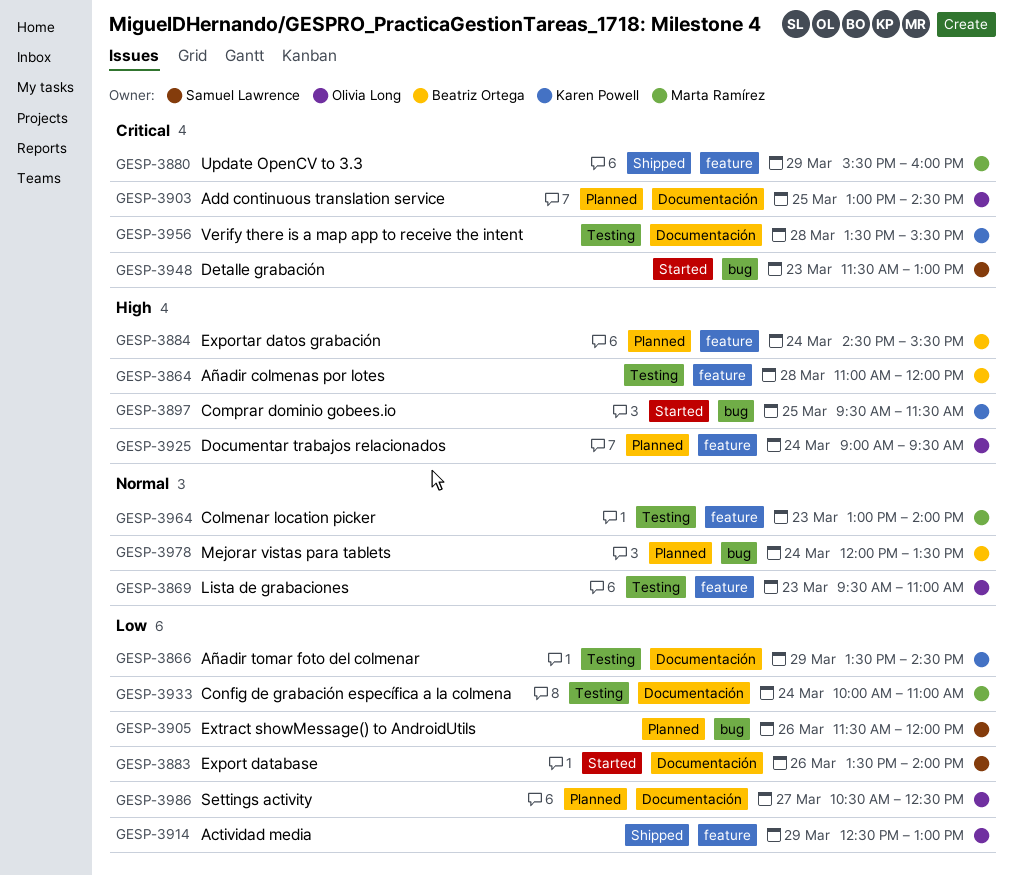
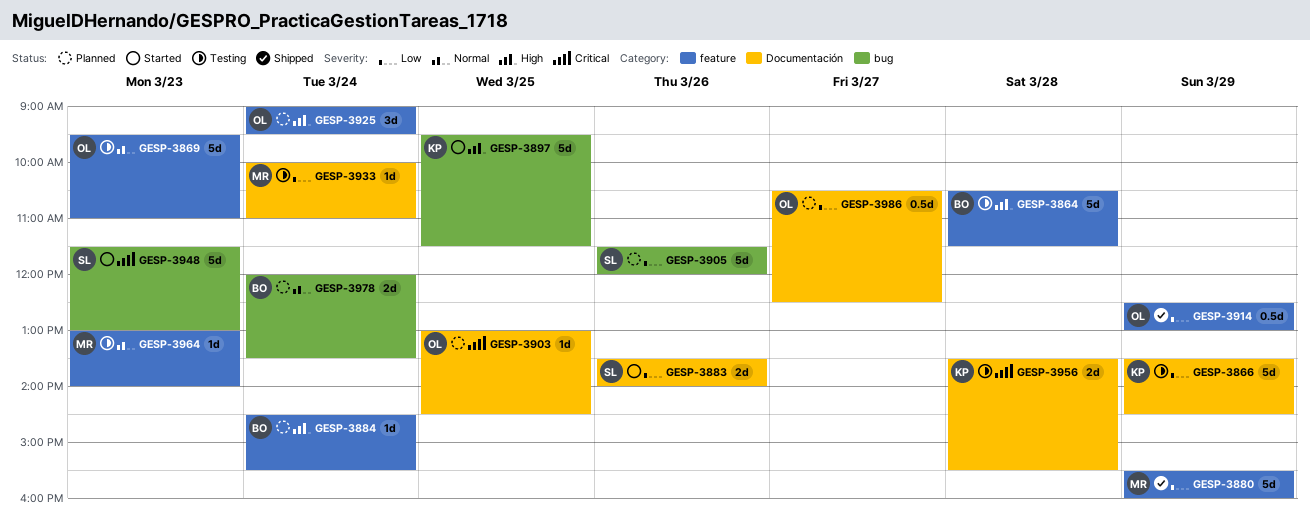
GESP-3864, begins: 11:00 -> 10:30
GESP-3864, ends: 12:00 -> 11:30
GESP-3880, priority: Critical -> Low

